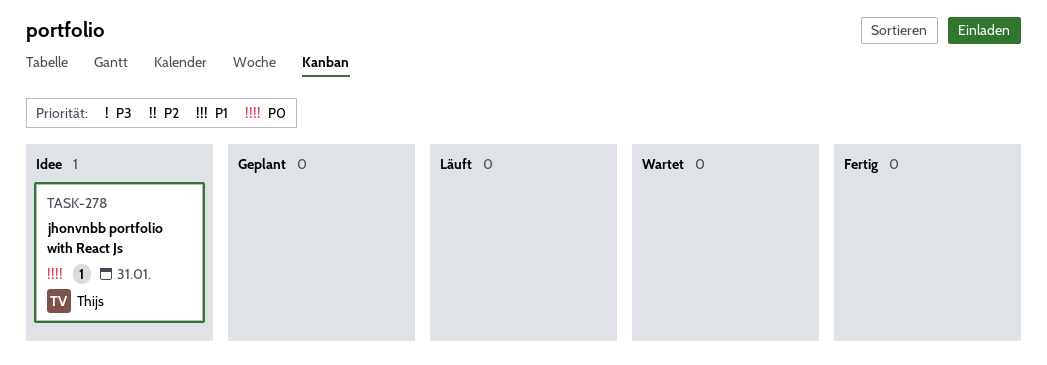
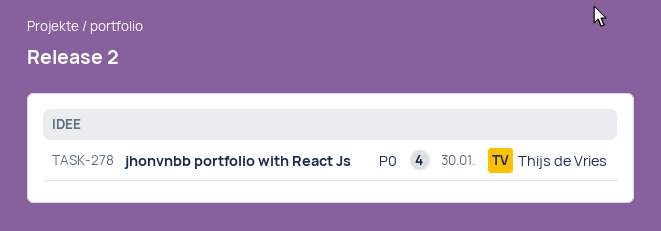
TASK-278, estimate: 1 -> 4
TASK-278, due: Jan 31 -> Jan 30

